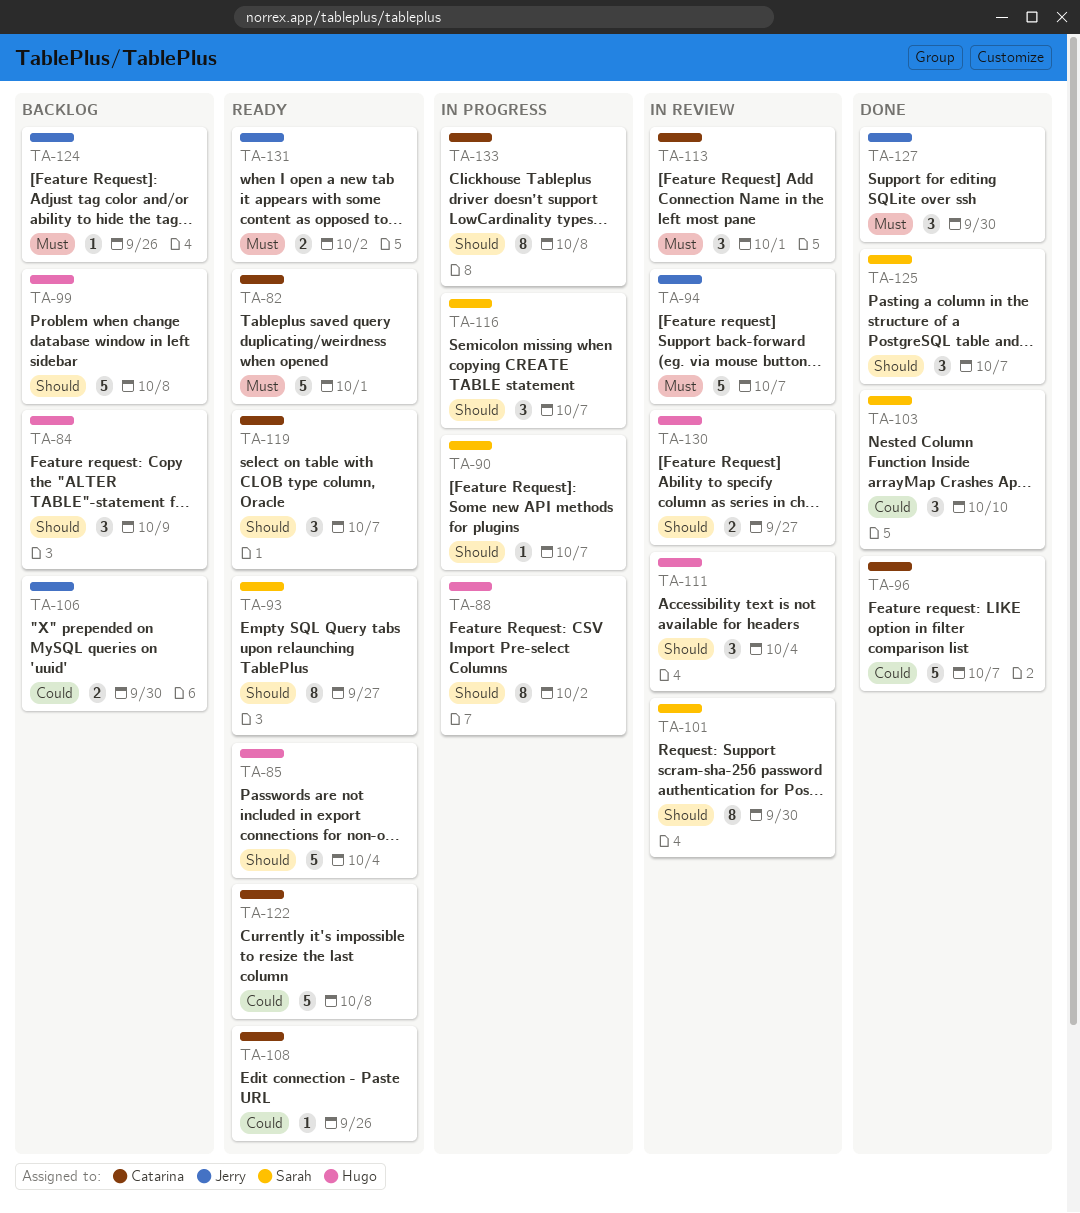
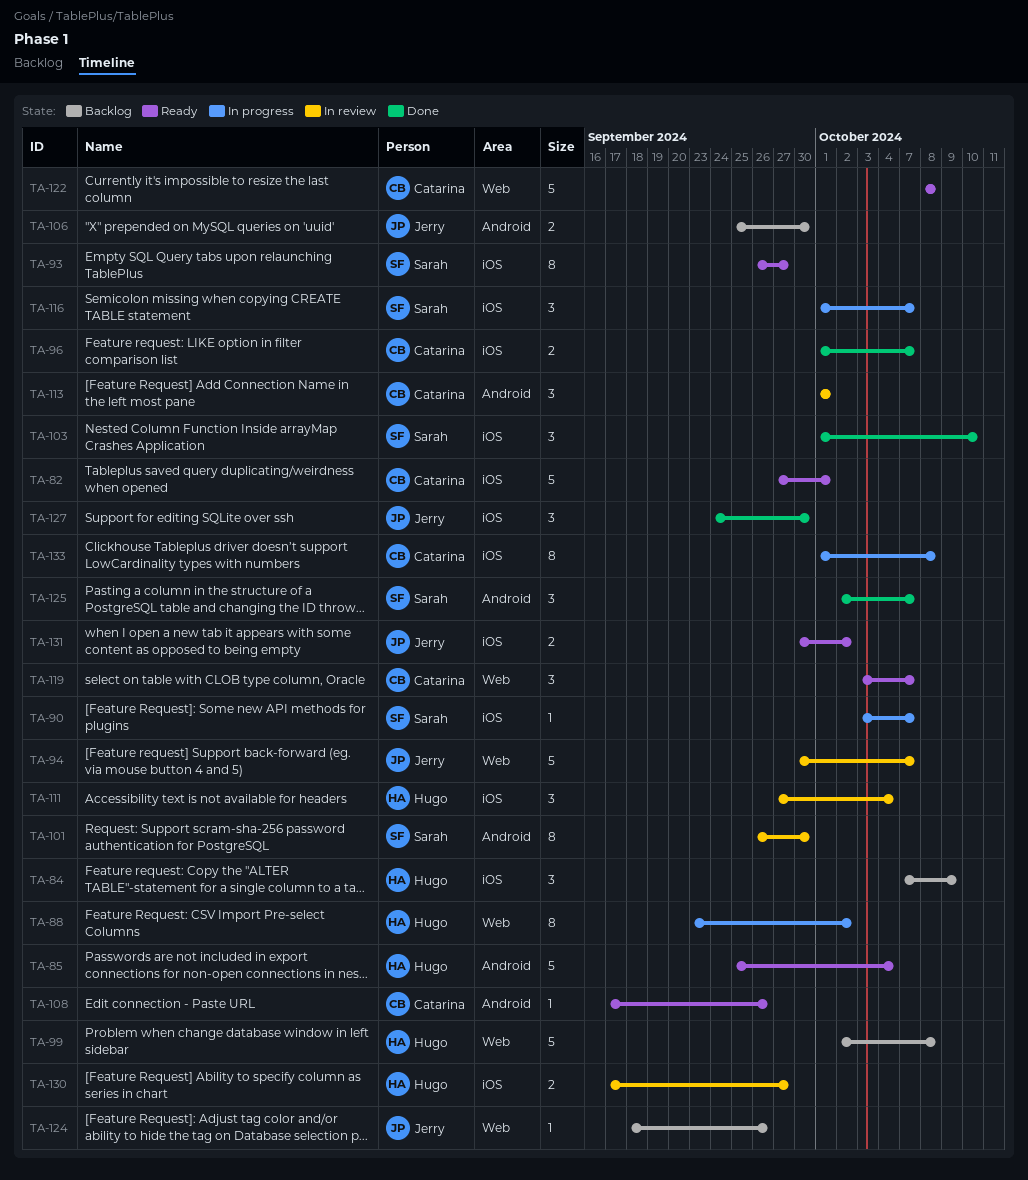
TA-96, estimate: 5 -> 2

